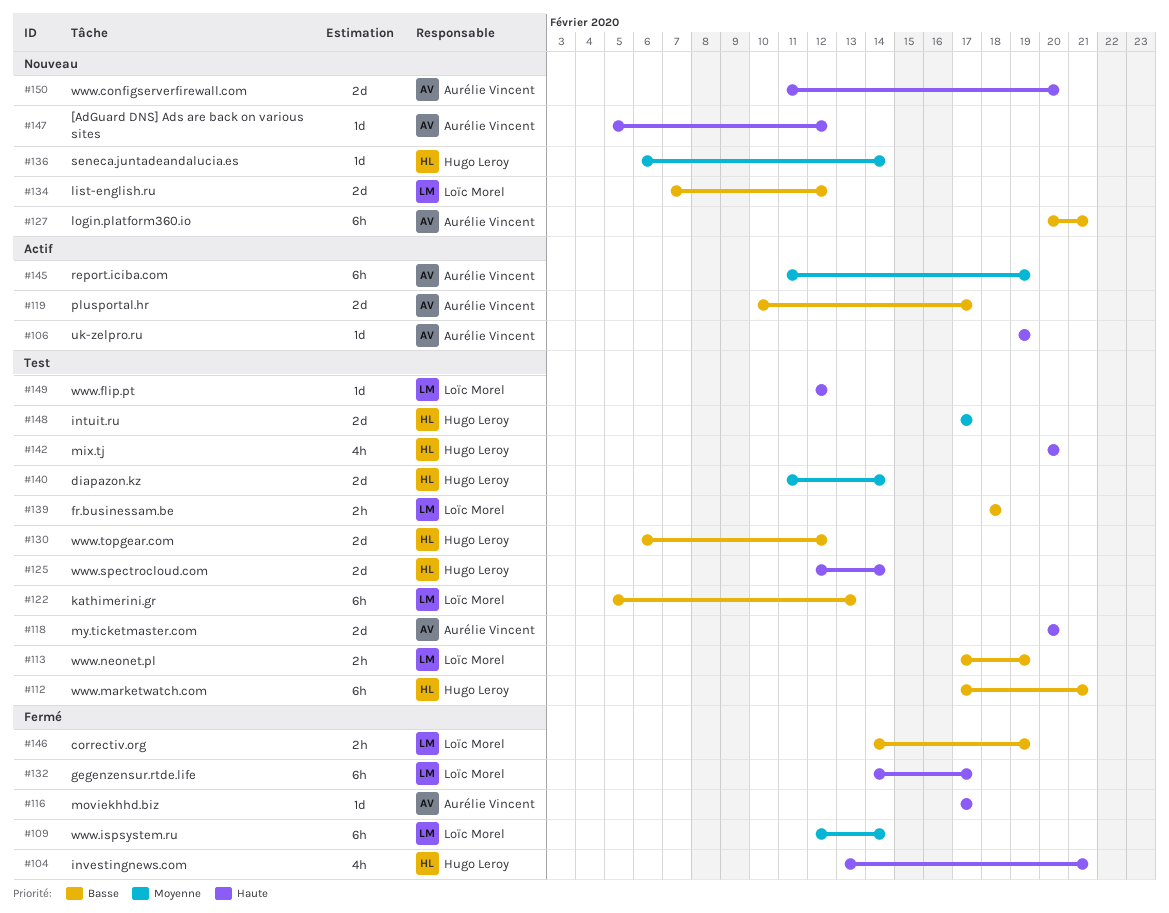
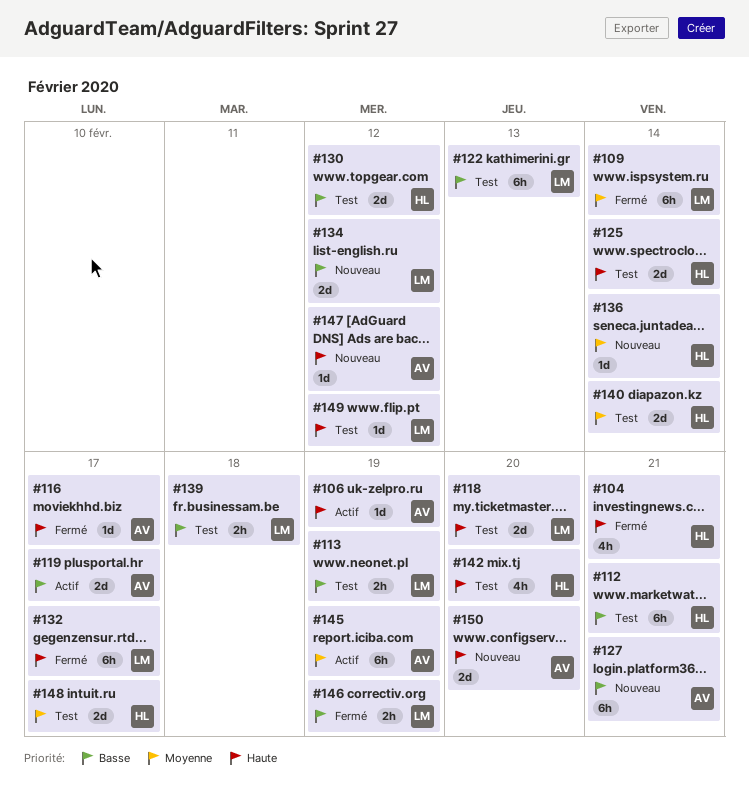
#118, owner: Aurélie Vincent -> Loïc Morel

